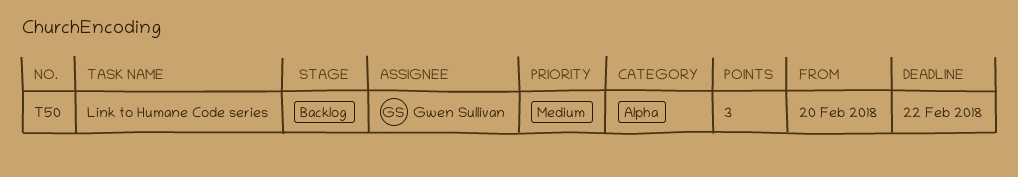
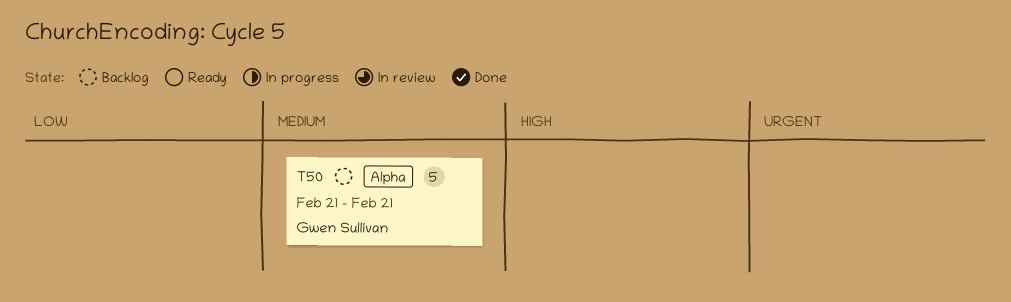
T50, estimate: 3 -> 5
T50, start: Feb 20 -> Feb 21
T50, due: Feb 22 -> Feb 21

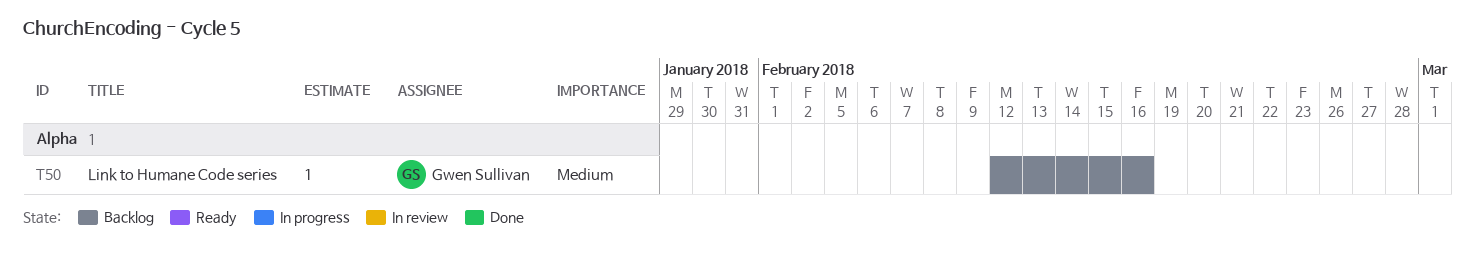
T50, estimate: 5 -> 1
T50, start: Feb 21 -> Feb 12
T50, due: Feb 21 -> Feb 16

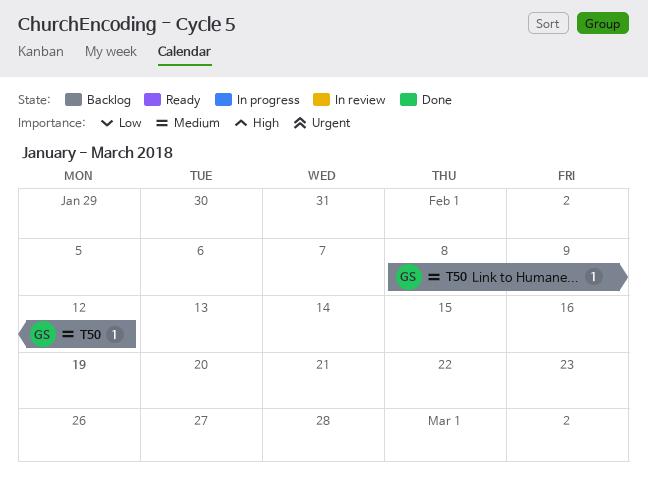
T50, start: Feb 12 -> Feb 8
T50, due: Feb 16 -> Feb 12

